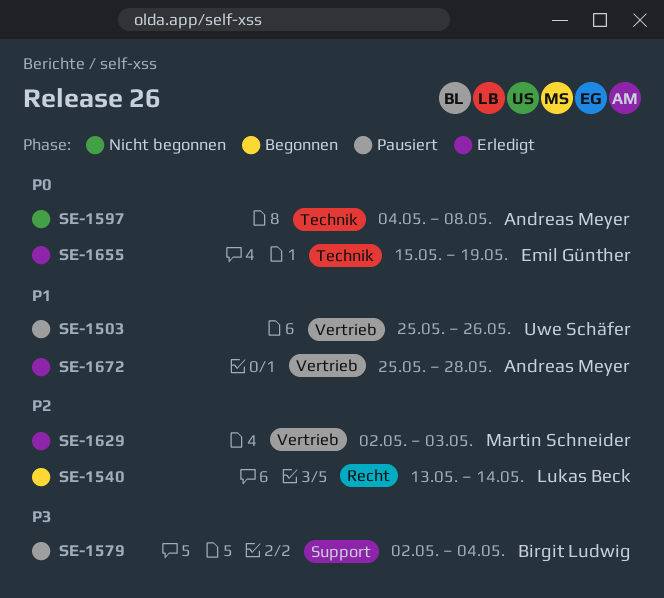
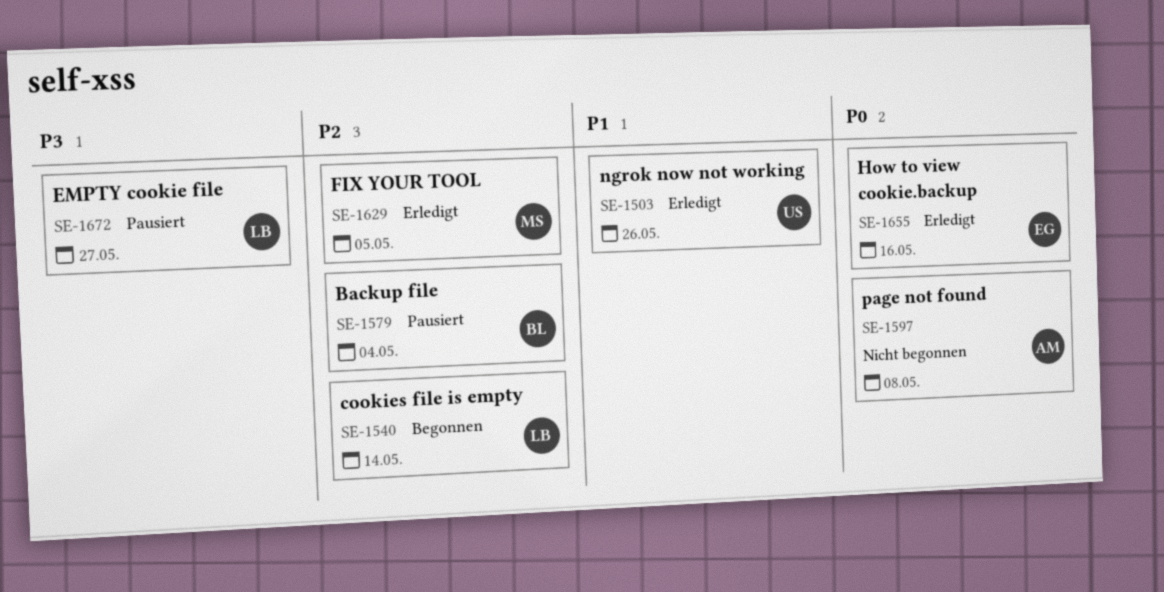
SE-1503, status: Pausiert -> Erledigt
SE-1579, priority: P3 -> P2
SE-1629, due: May 3 -> May 5
SE-1655, due: May 19 -> May 16
SE-1672, status: Erledigt -> Pausiert
SE-1672, owner: Andreas Meyer -> Lukas Beck
SE-1672, priority: P1 -> P3
SE-1672, due: May 28 -> May 27

